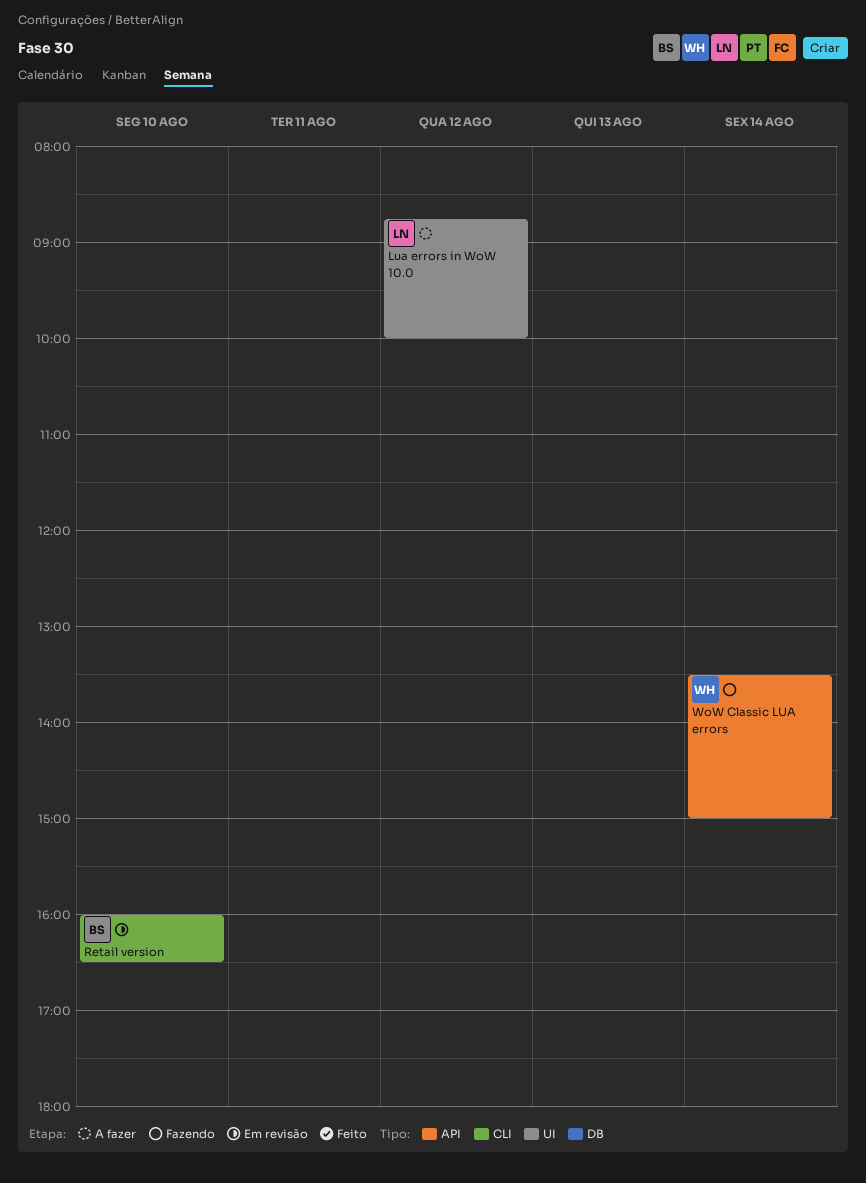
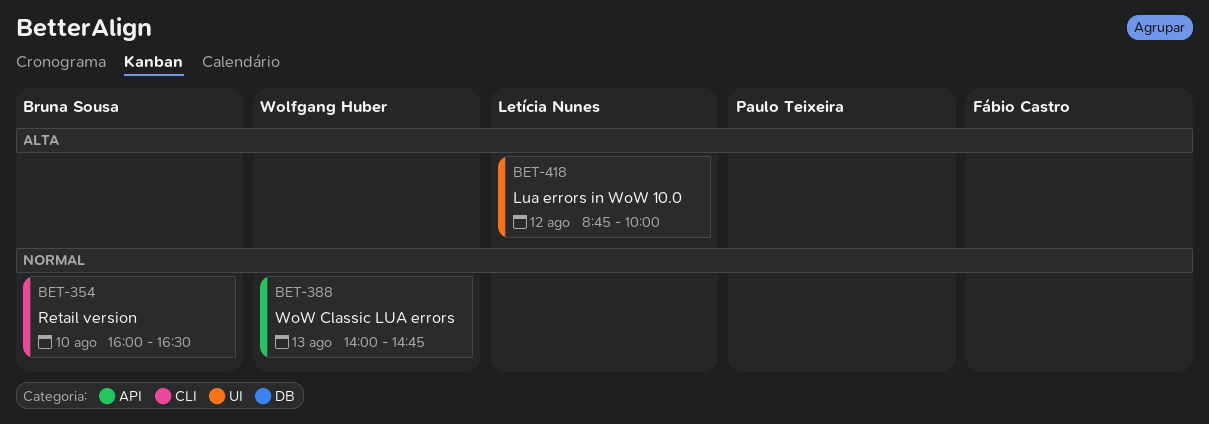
WoW Classic LUA errors, day: Aug 14 -> Aug 13
WoW Classic LUA errors, begins: 13:30 -> 14:00
WoW Classic LUA errors, ends: 15:00 -> 14:45

